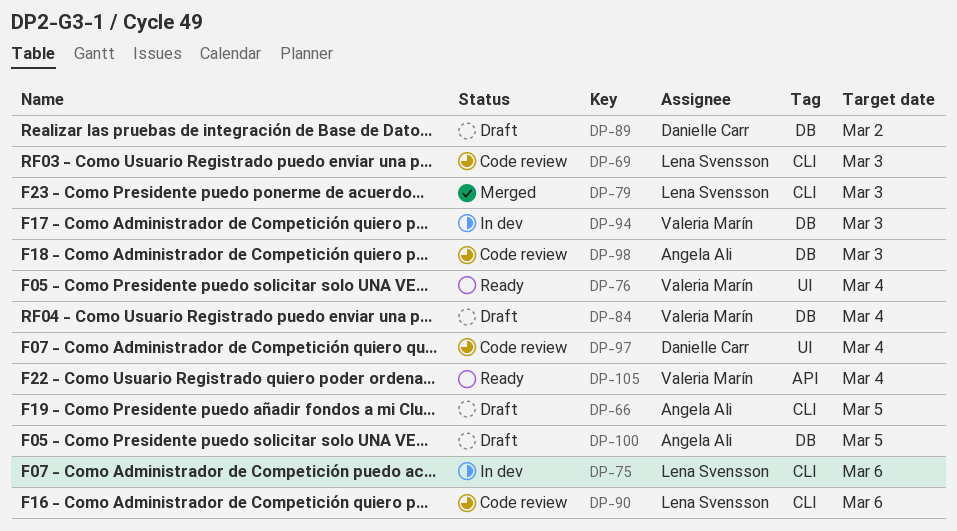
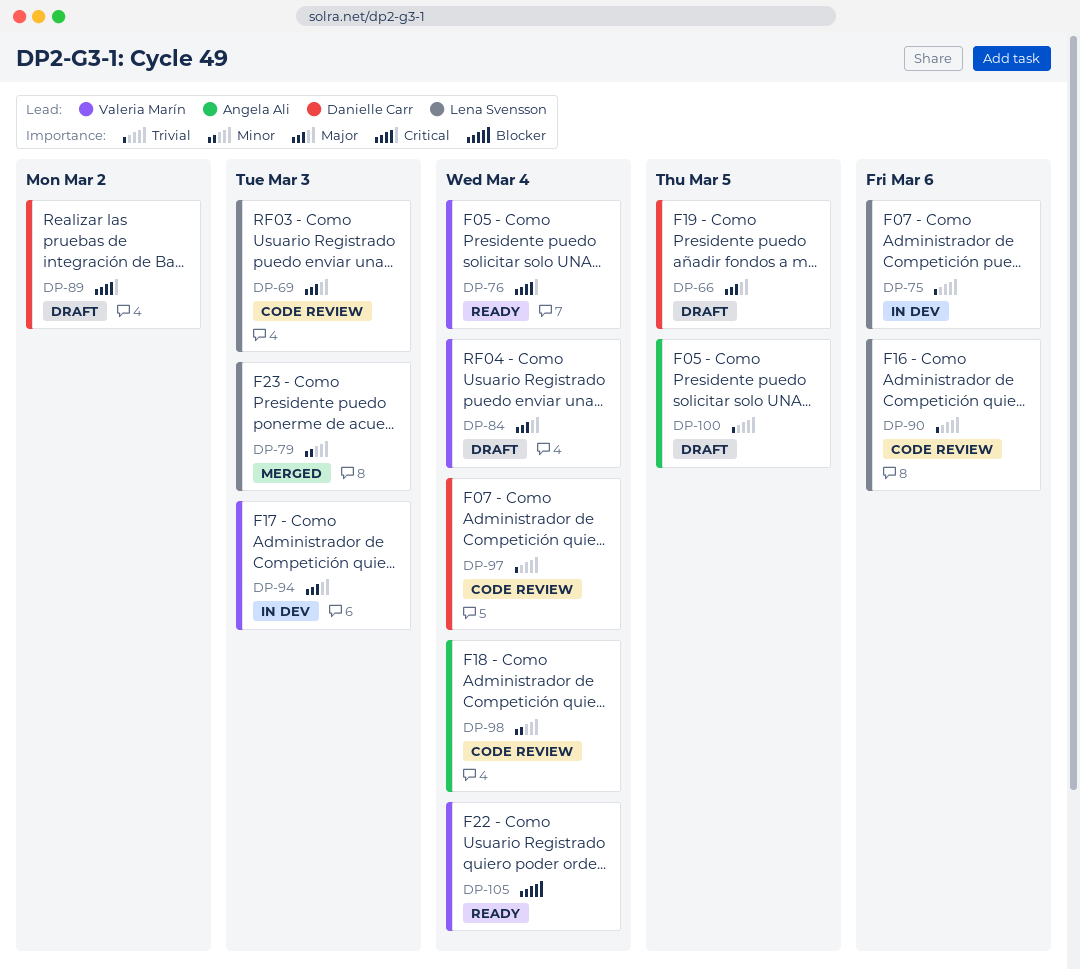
DP-66, owner: Angela Ali -> Danielle Carr
DP-98, due: Mar 3 -> Mar 4

